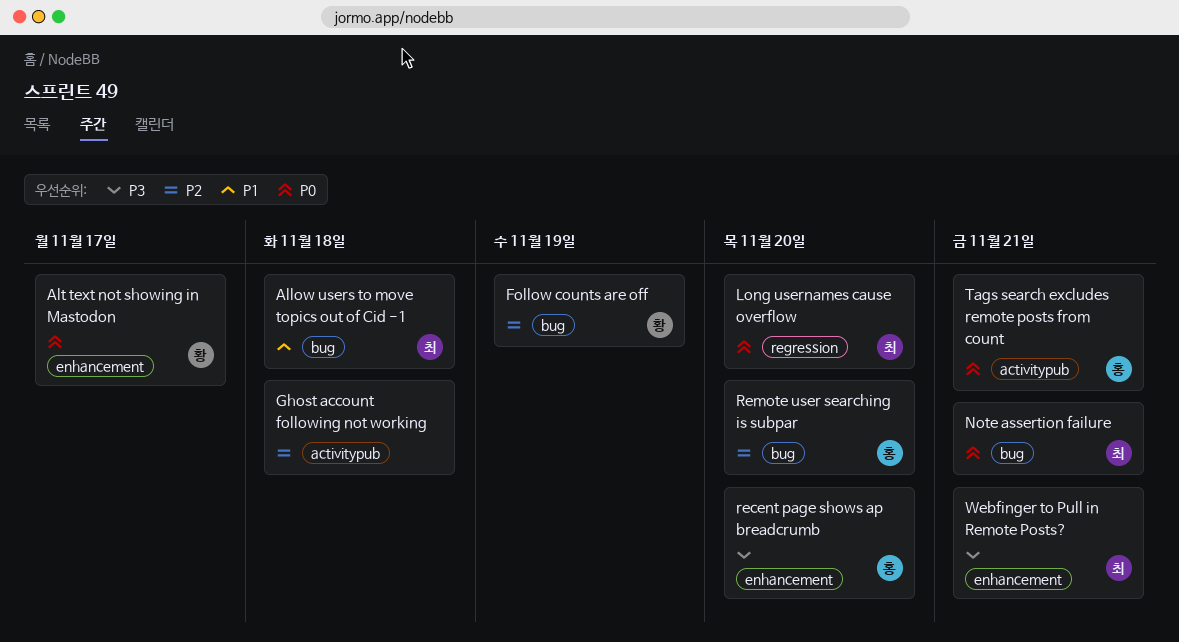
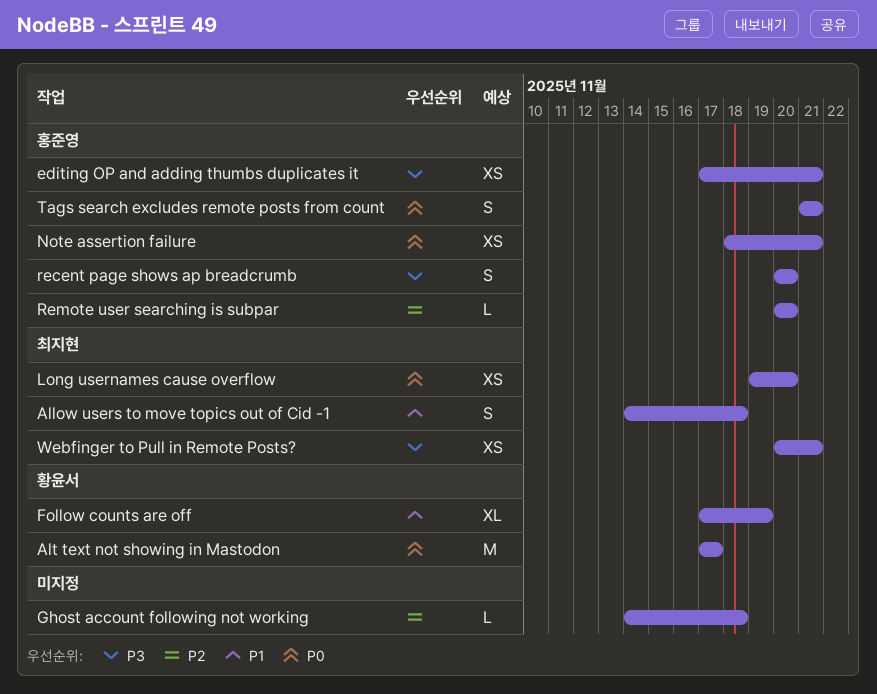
editing OP and adding thumbs duplicates it: none -> present
Follow counts are off, priority: P2 -> P1
Note assertion failure, owner: 최지현 -> 홍준영

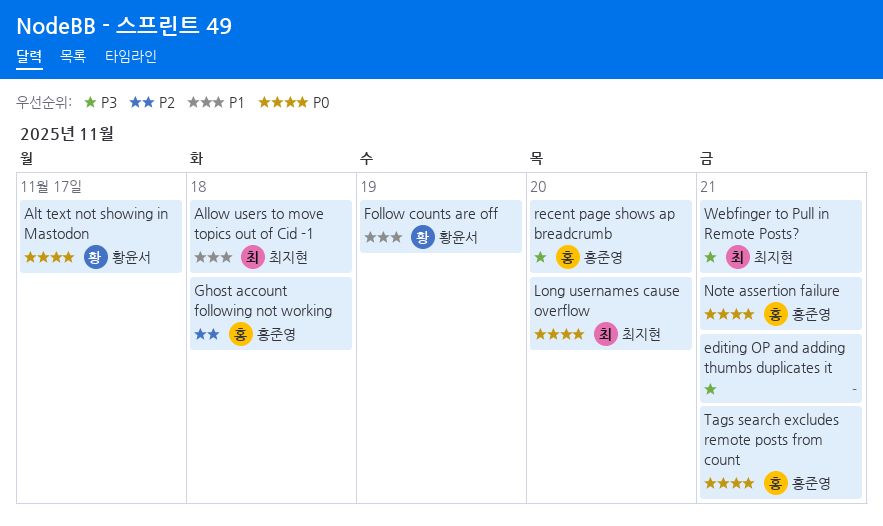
editing OP and adding thumbs duplicates it, owner: 홍준영 -> none
Ghost account following not working, owner: none -> 홍준영
Remote user searching is subpar: present -> none

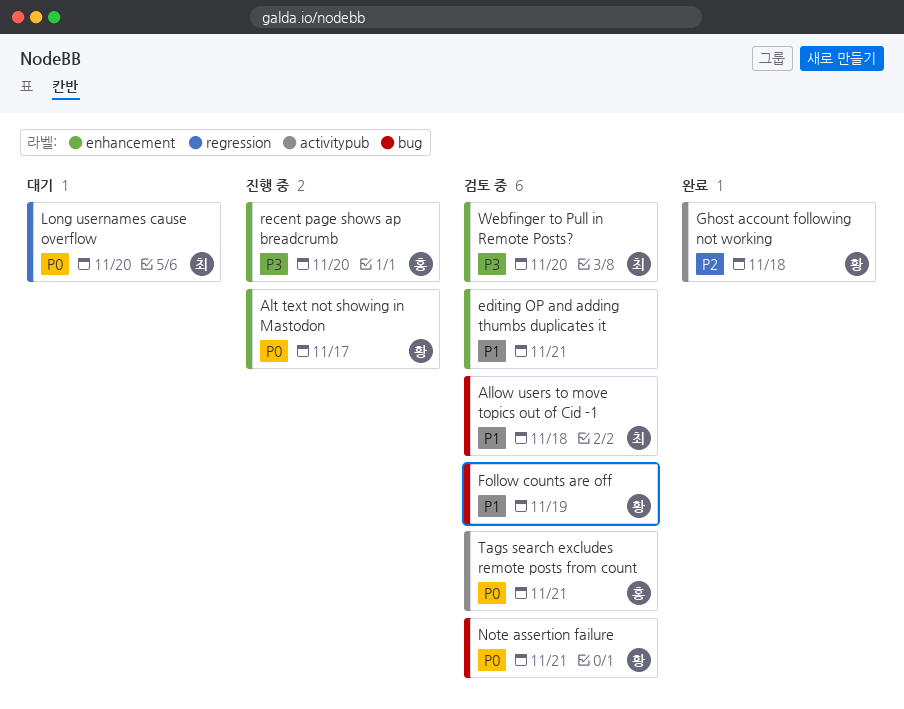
editing OP and adding thumbs duplicates it, priority: P3 -> P1
Ghost account following not working, owner: 홍준영 -> 황윤서
Note assertion failure, owner: 홍준영 -> 황윤서
Webfinger to Pull in Remote Posts?, due: Nov 21 -> Nov 20

